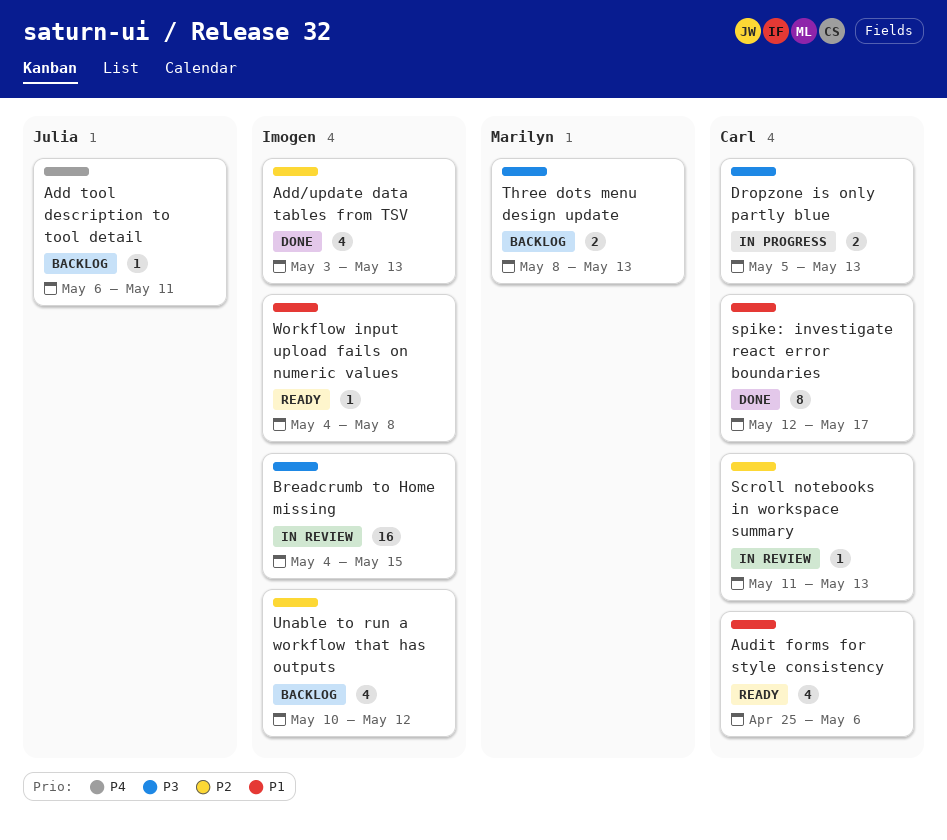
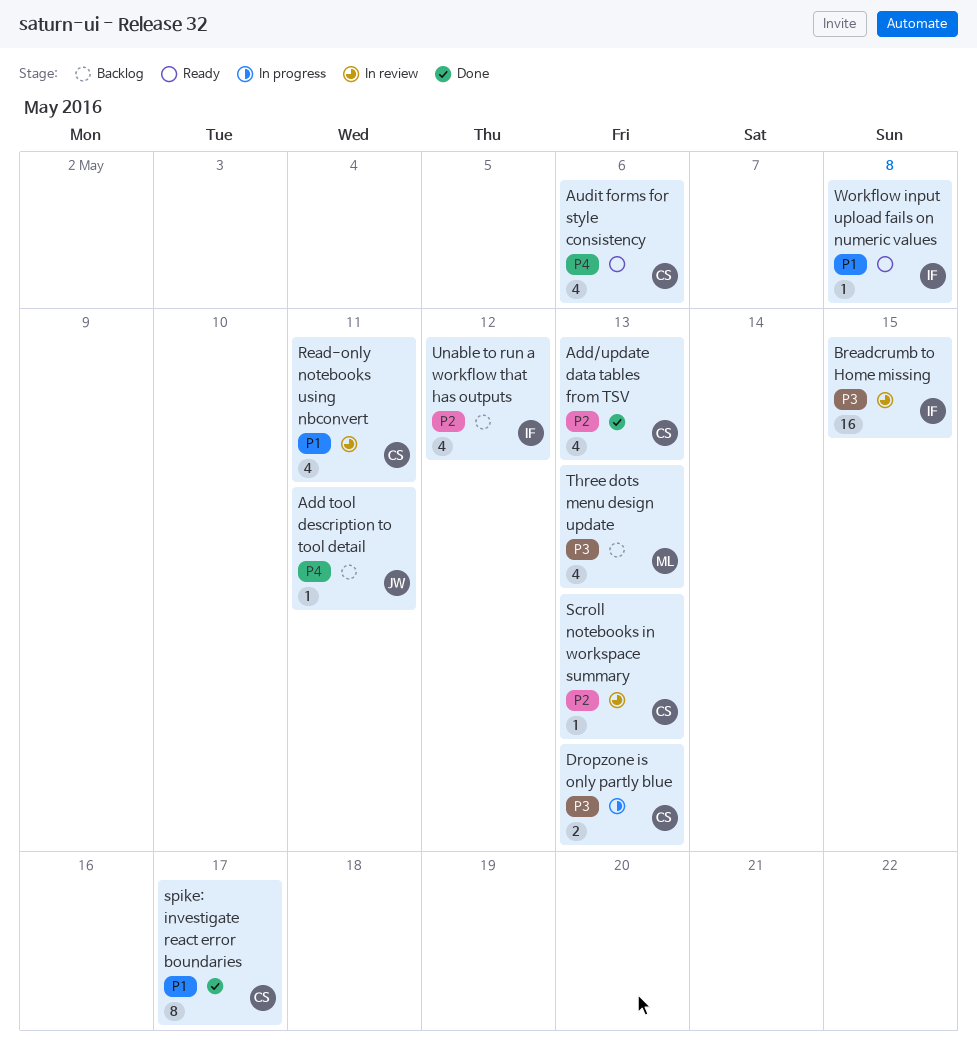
Add/update data tables from TSV, owner: Imogen -> Carl
Audit forms for style consistency, priority: P1 -> P4
Read-only notebooks using nbconvert: none -> present
Three dots menu design update, estimate: 2 -> 4

